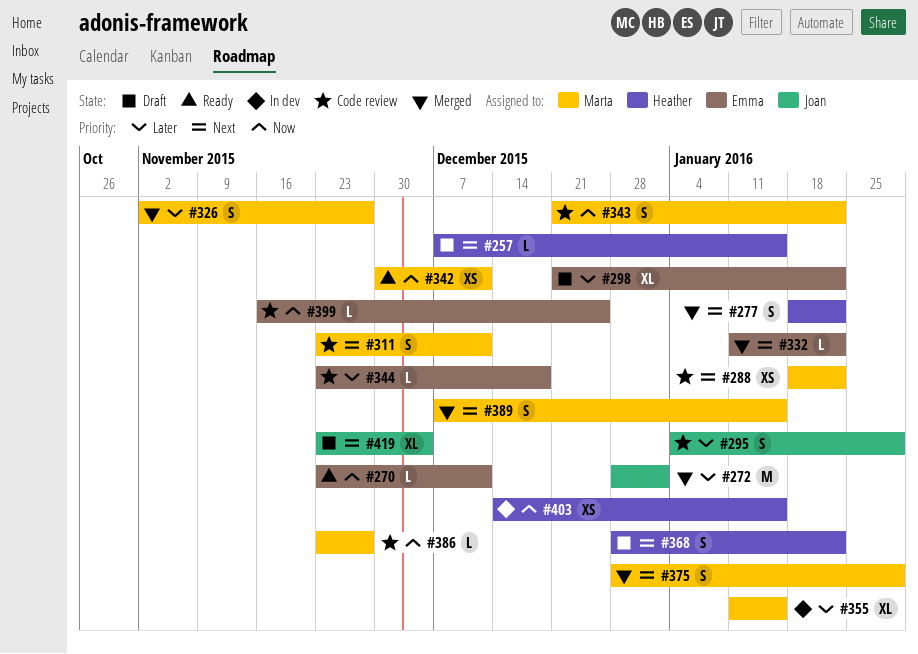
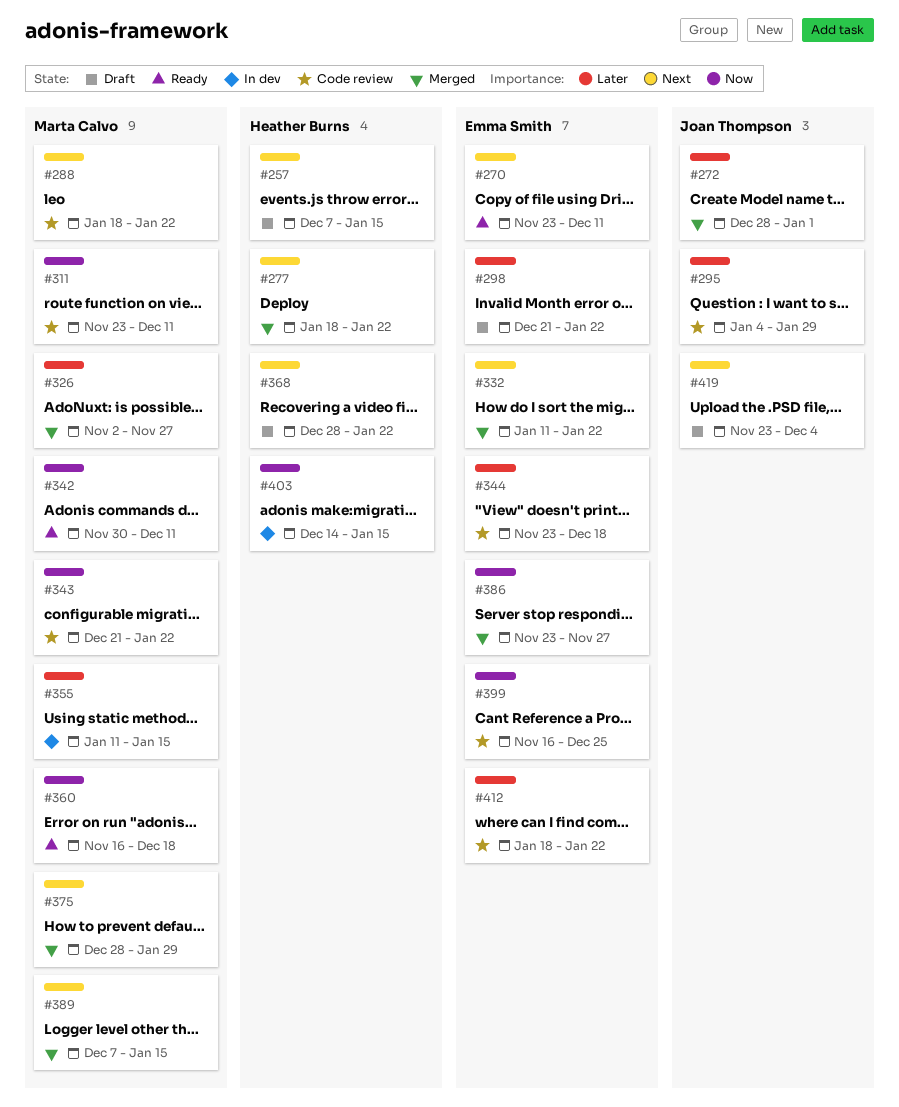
#270, priority: Now -> Next
#311, priority: Next -> Now
#360: none -> present
#386, status: Code review -> Merged
#386, owner: Marta Calvo -> Emma Smith
#412: none -> present

